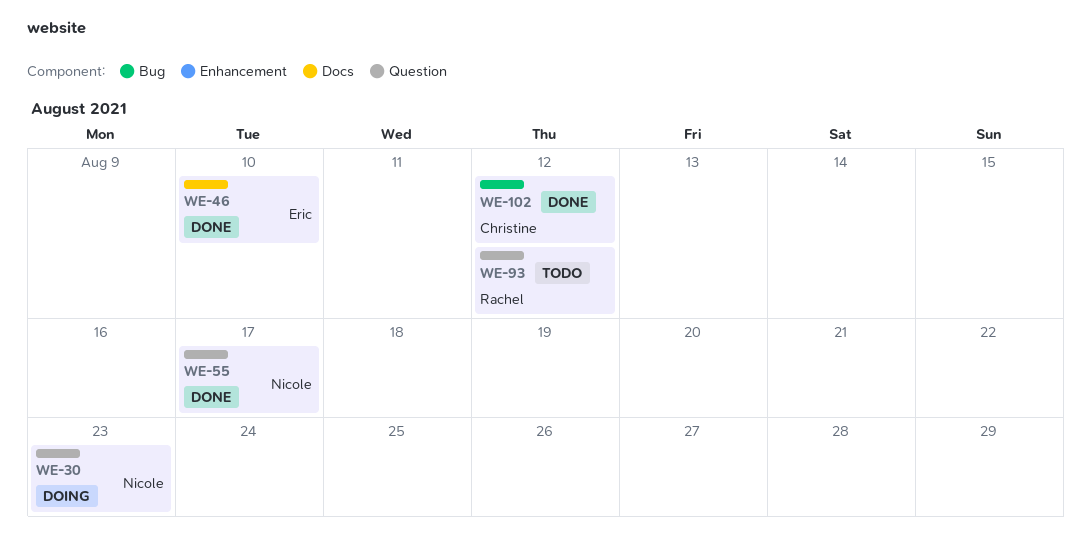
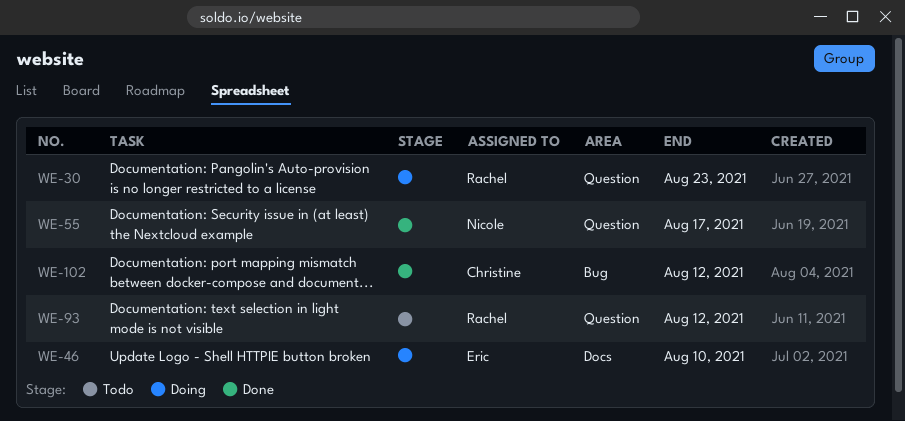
WE-30, owner: Nicole -> Rachel
WE-46, status: Done -> Doing

